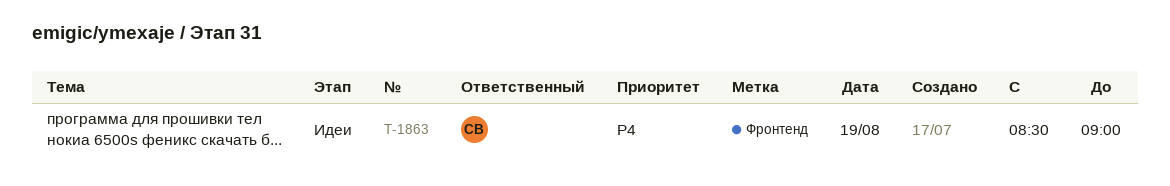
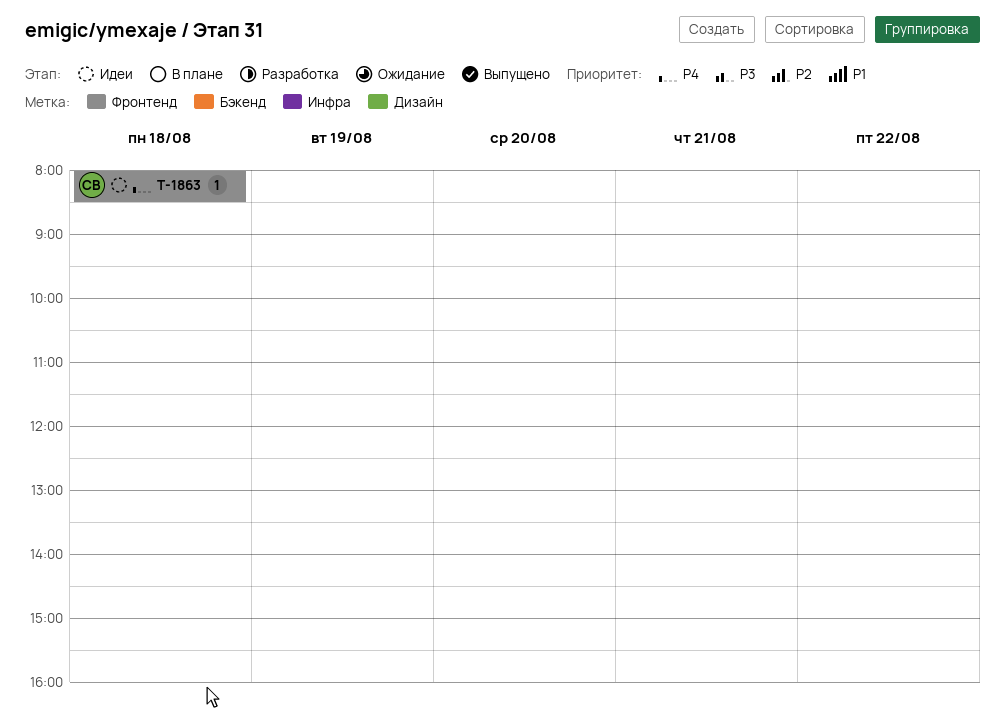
T-1863, day: Aug 19 -> Aug 18
T-1863, begins: 08:30 -> 08:00
T-1863, ends: 09:00 -> 08:30

